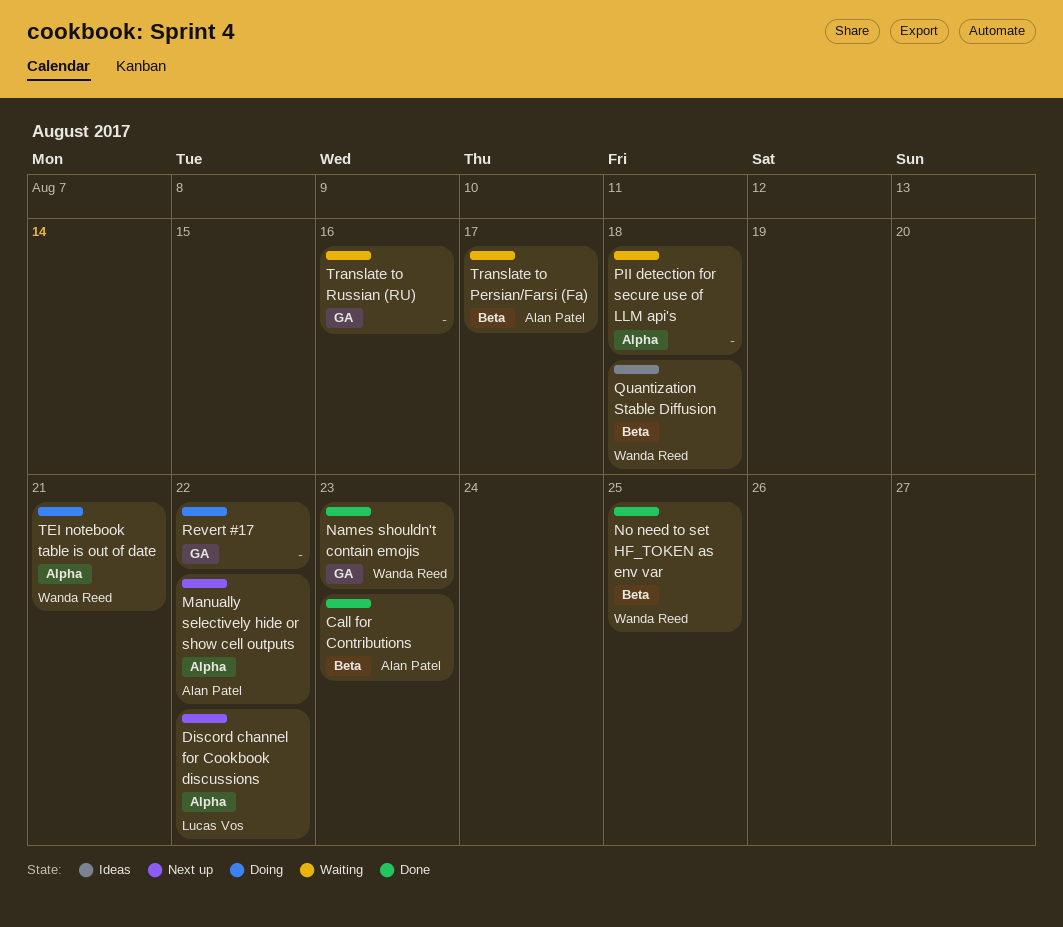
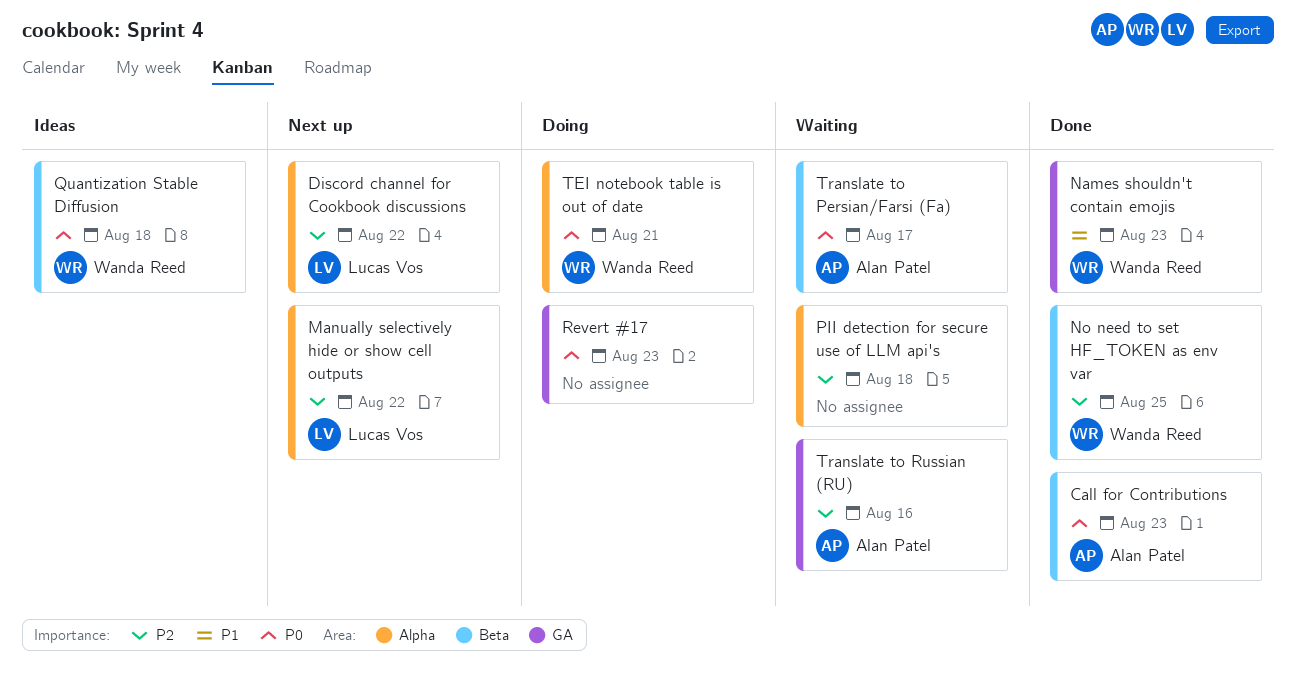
Manually selectively hide or show cell outputs, owner: Alan Patel -> Lucas Vos
Revert #17, due: Aug 22 -> Aug 23
Translate to Russian (RU), owner: none -> Alan Patel

